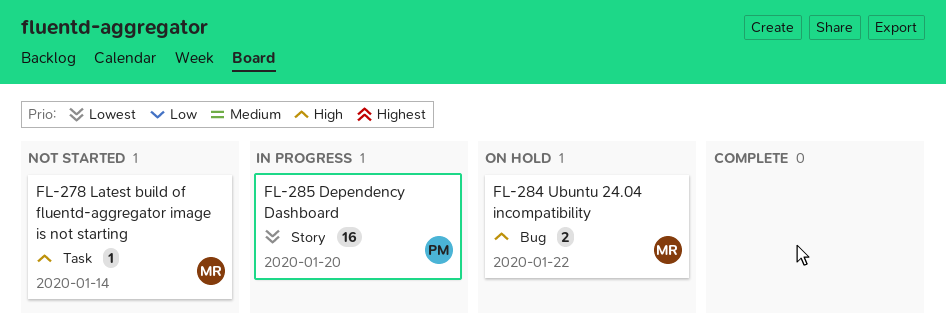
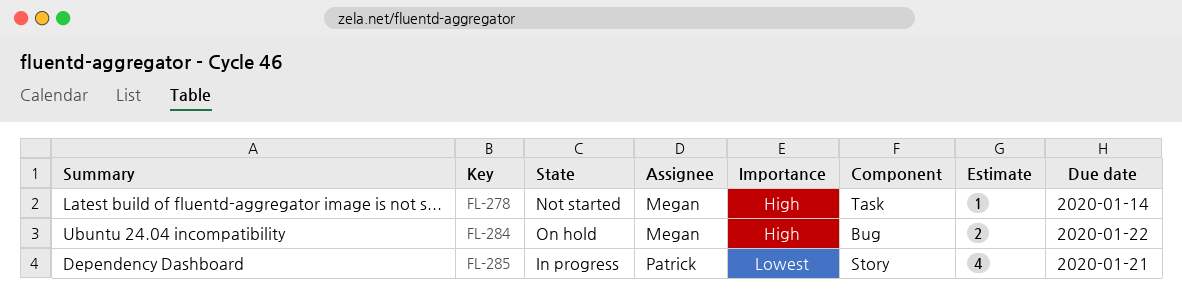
FL-285, estimate: 16 -> 4
FL-285, due: Jan 20 -> Jan 21

